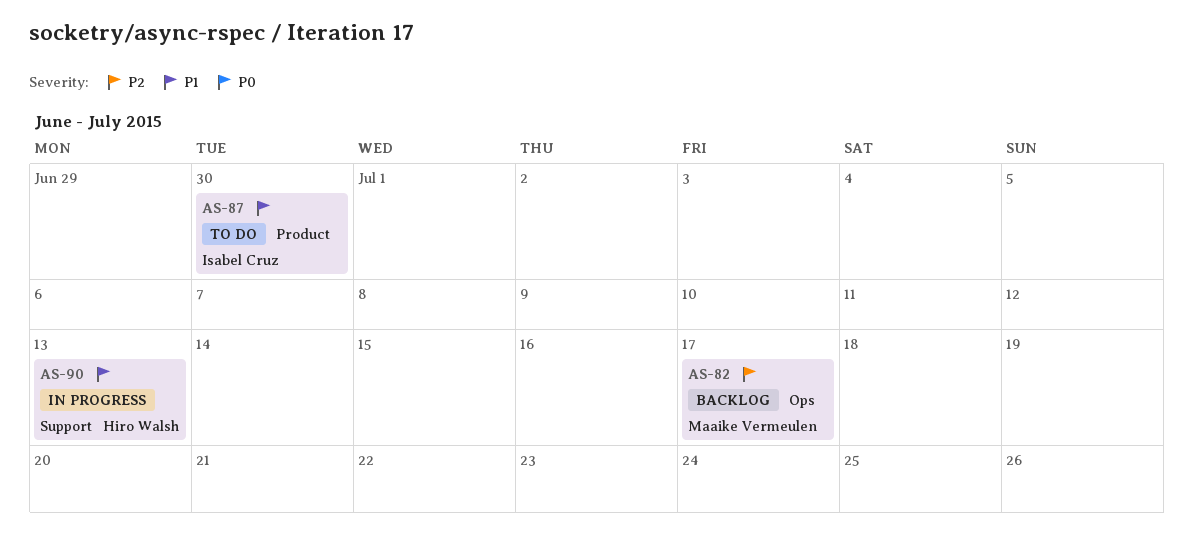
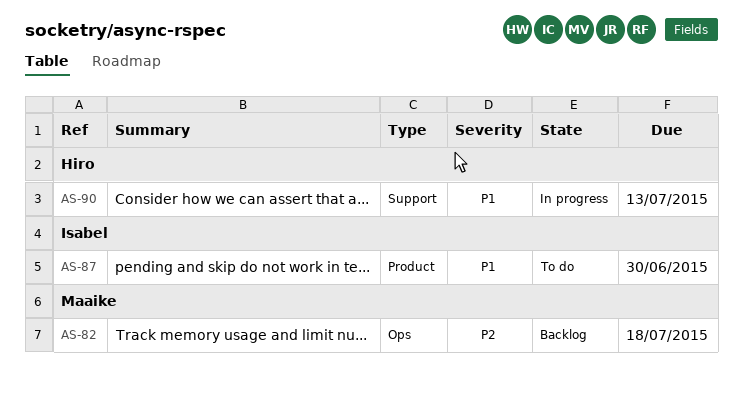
AS-82, due: Jul 17 -> Jul 18

